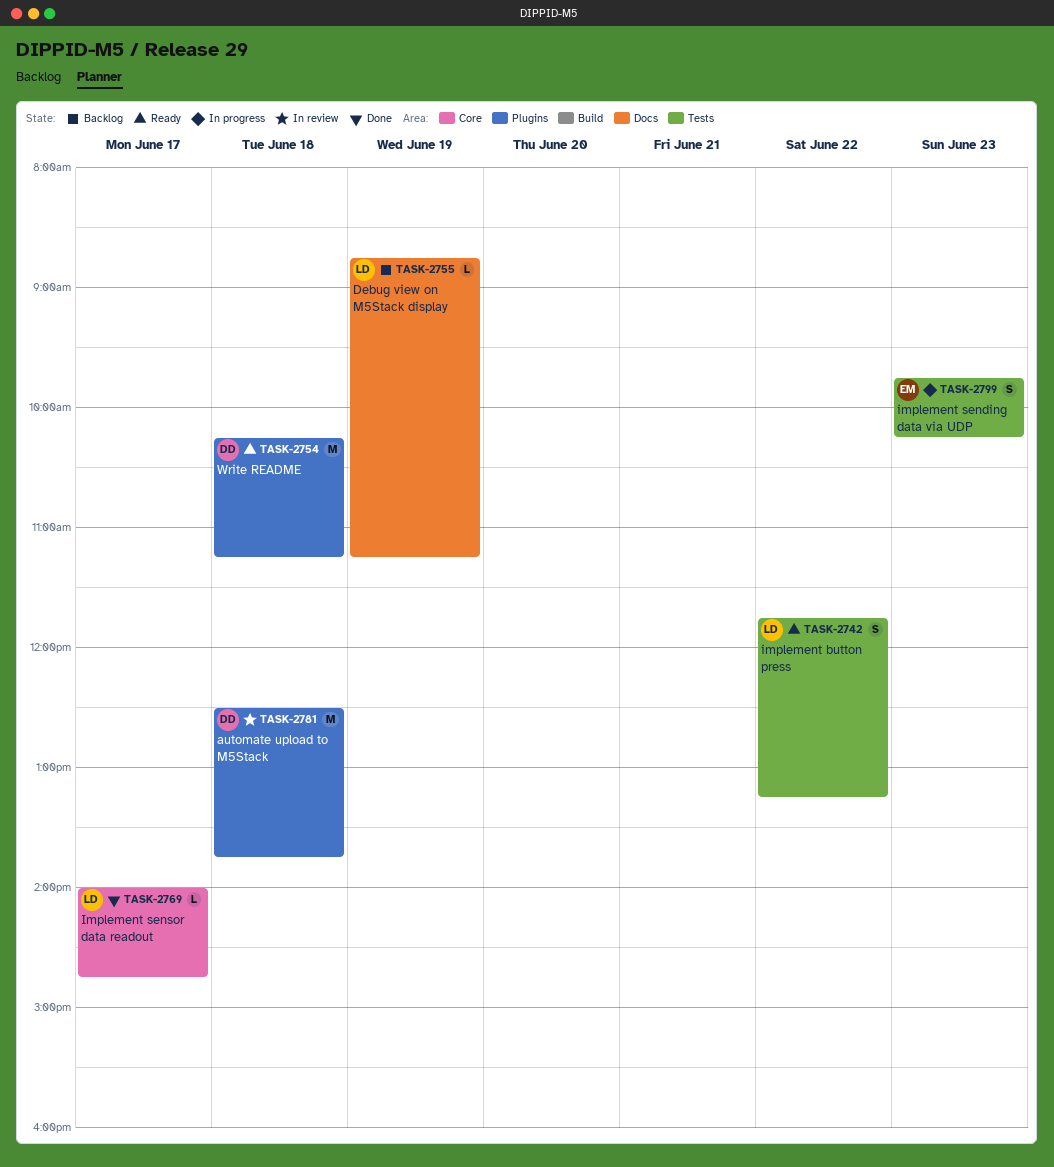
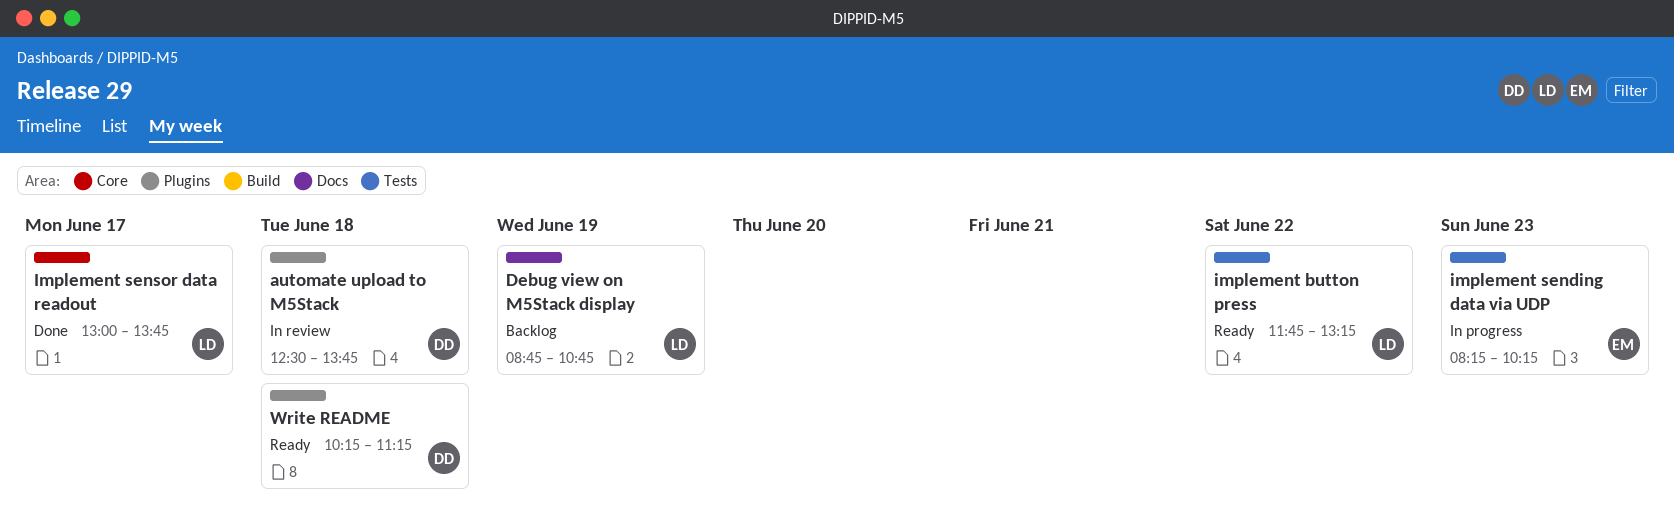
Debug view on M5Stack display, ends: 11:15 -> 10:45
implement sending data via UDP, begins: 09:45 -> 08:15
Implement sensor data readout, begins: 14:00 -> 13:00
Implement sensor data readout, ends: 14:45 -> 13:45

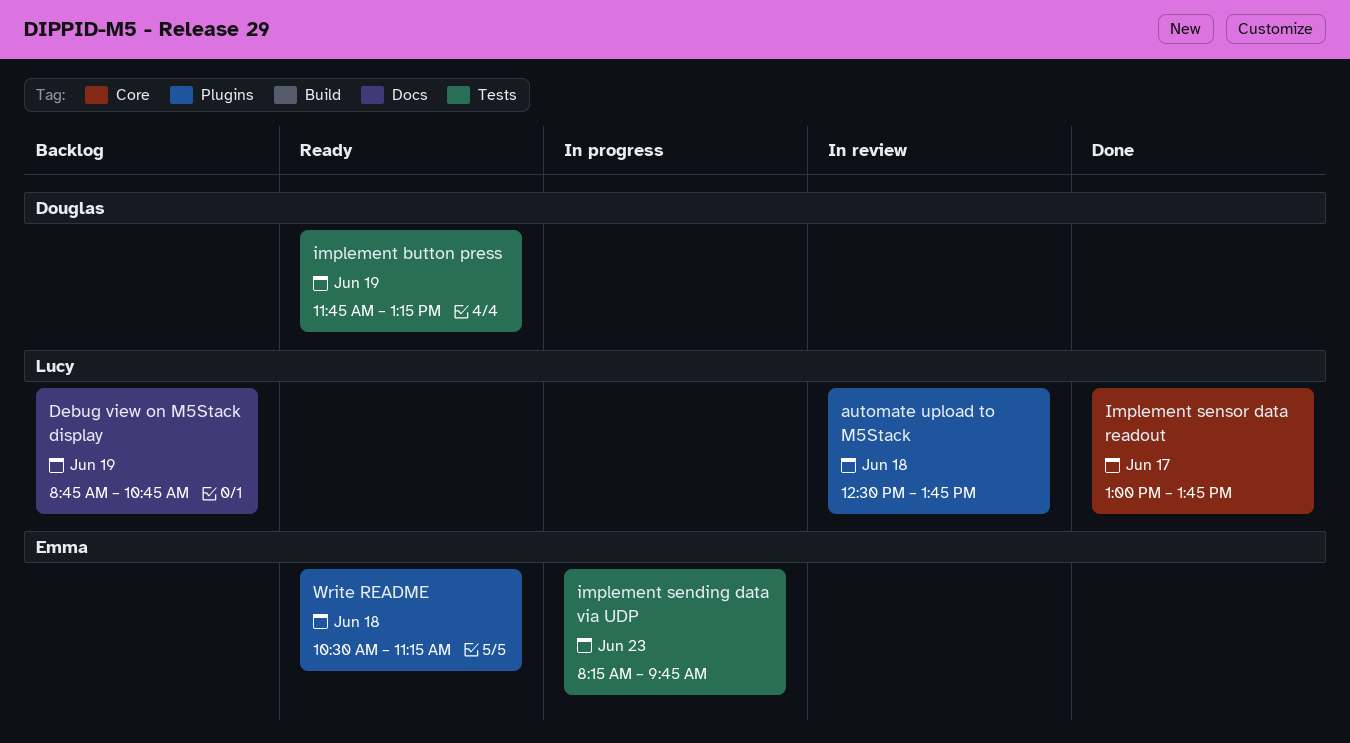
automate upload to M5Stack, owner: Douglas -> Lucy
implement button press, owner: Lucy -> Douglas
implement button press, day: Jun 22 -> Jun 19
implement sending data via UDP, ends: 10:15 -> 09:45
Write README, owner: Douglas -> Emma
Write README, begins: 10:15 -> 10:30

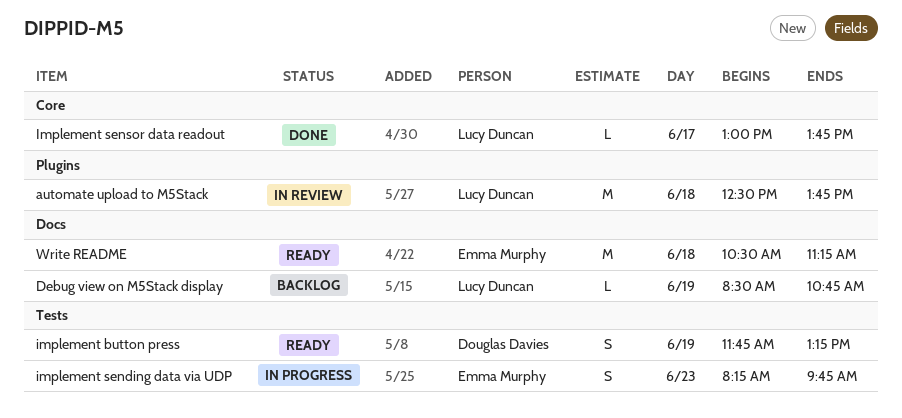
Debug view on M5Stack display, begins: 08:45 -> 08:30
Write README, label: Plugins -> Docs

